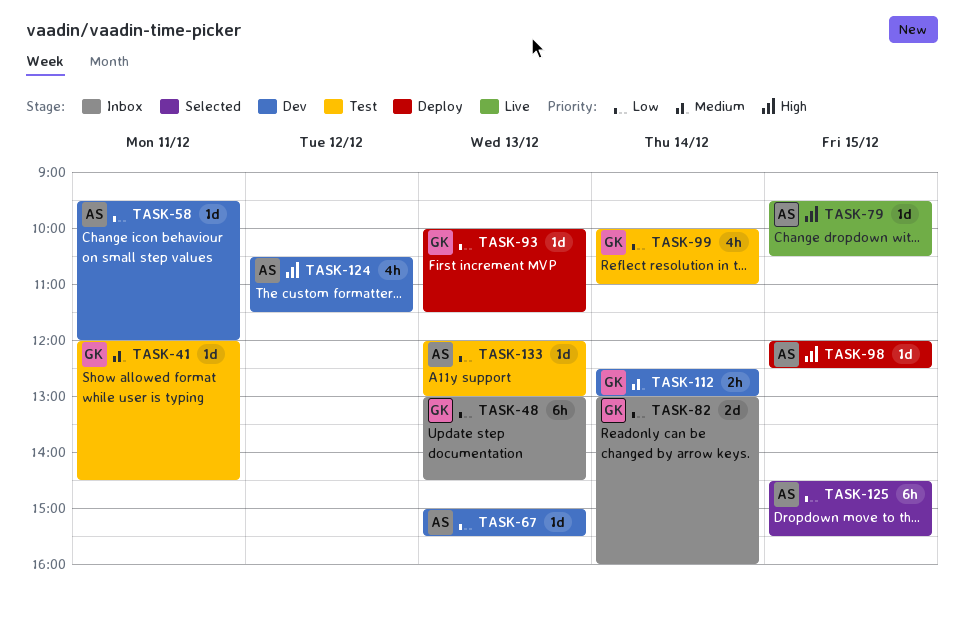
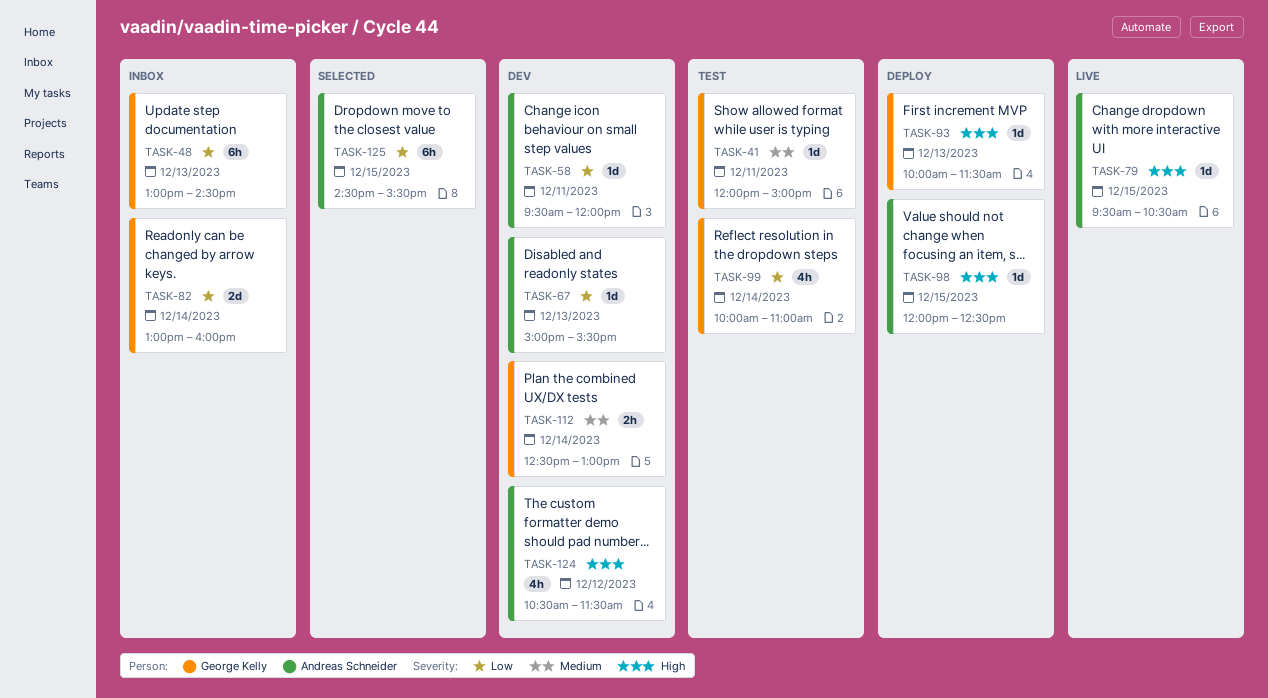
TASK-41, ends: 14:30 -> 15:00
TASK-93, priority: Low -> High
TASK-133: present -> none

